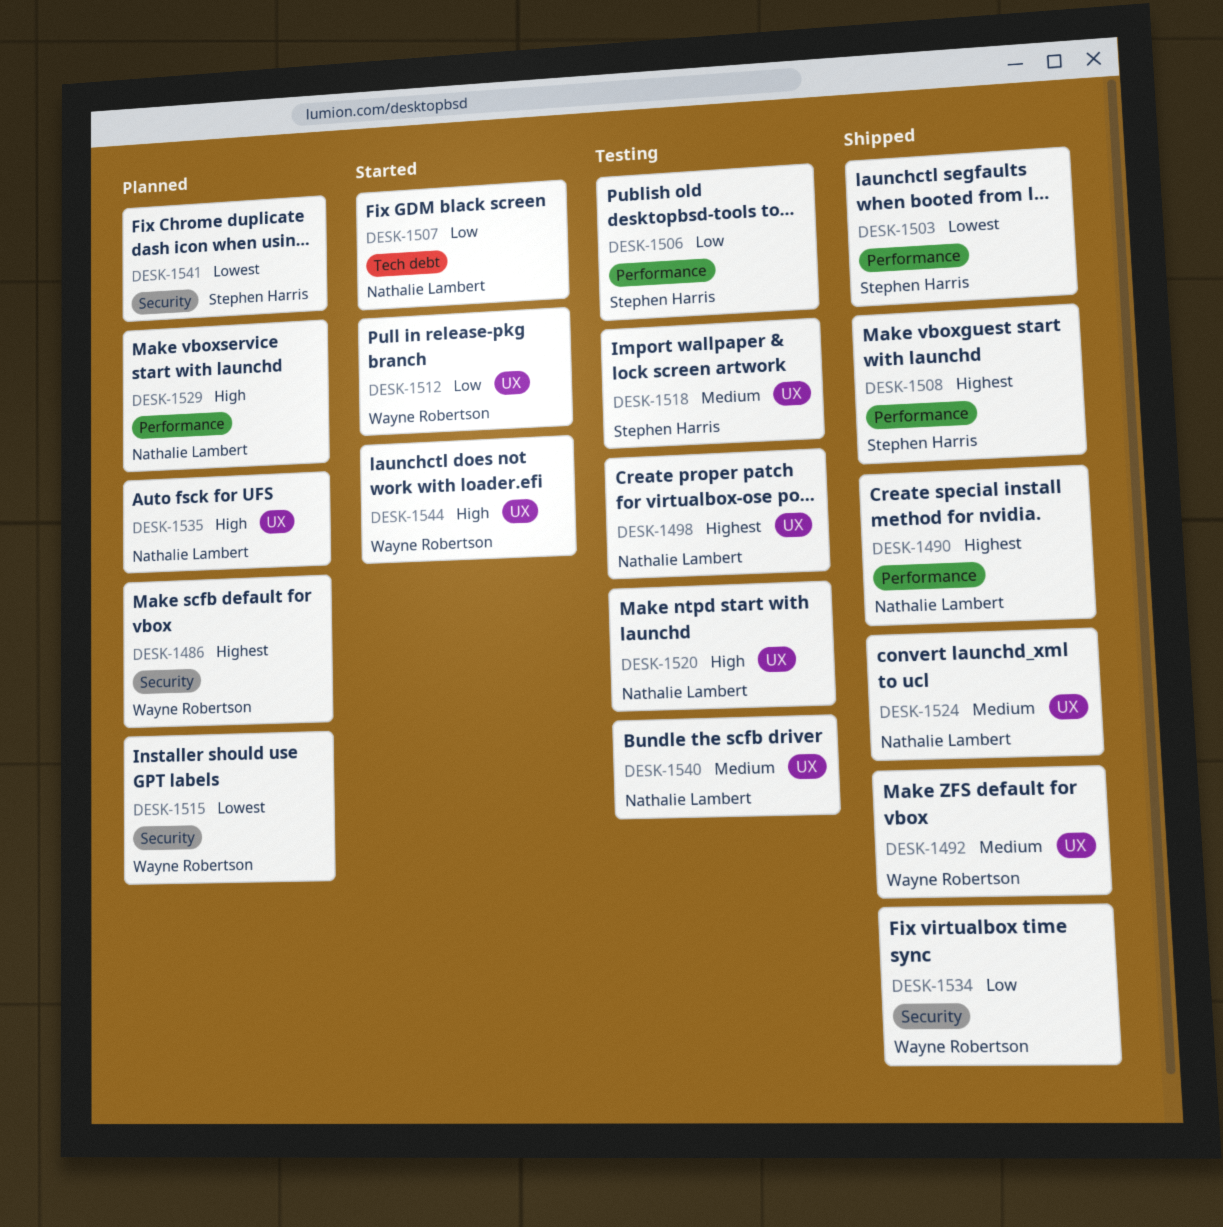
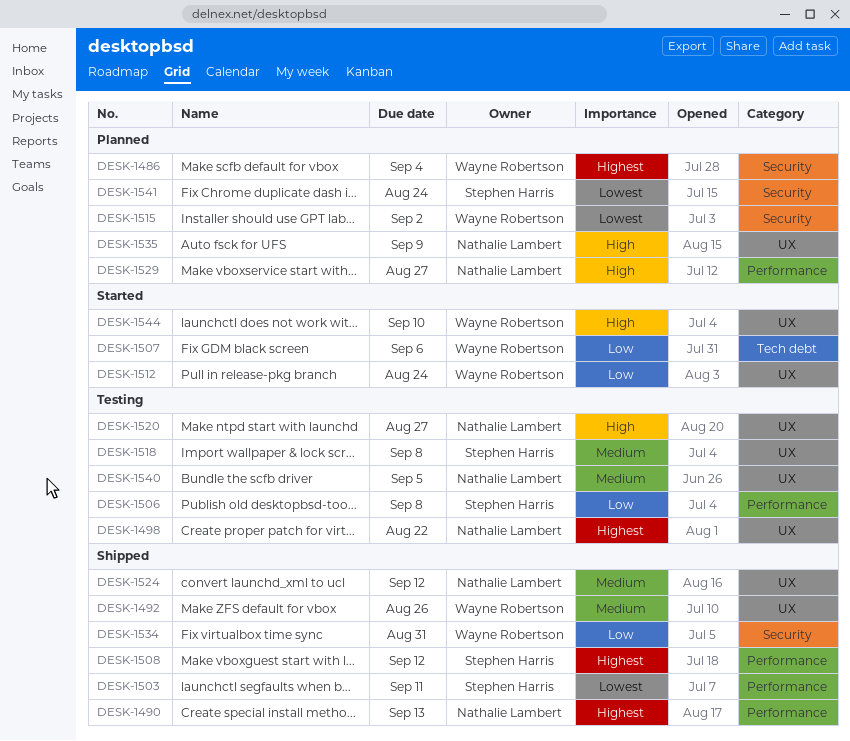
DESK-1507, owner: Nathalie Lambert -> Wayne Robertson

